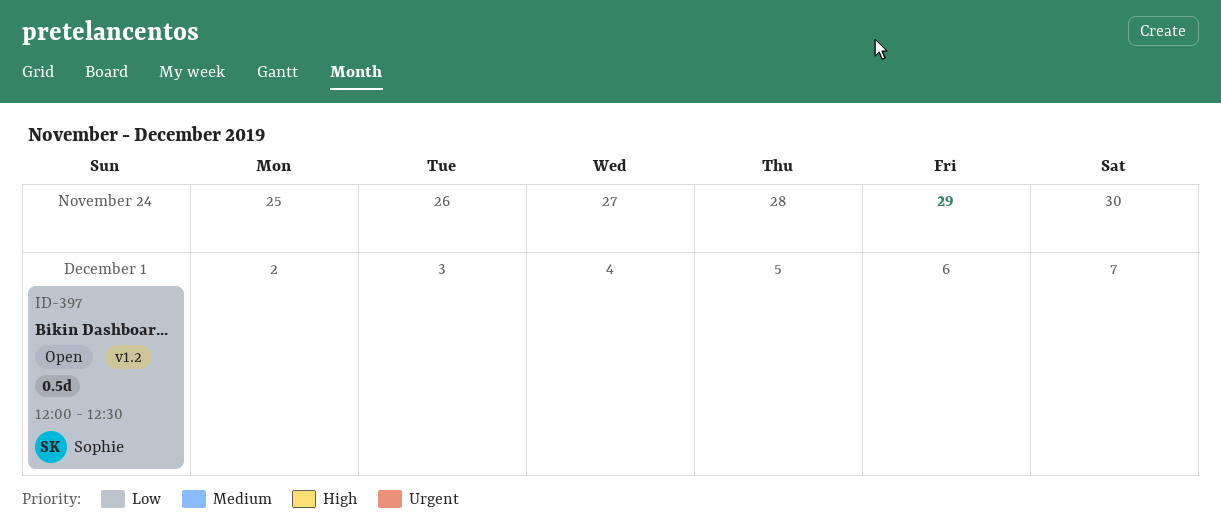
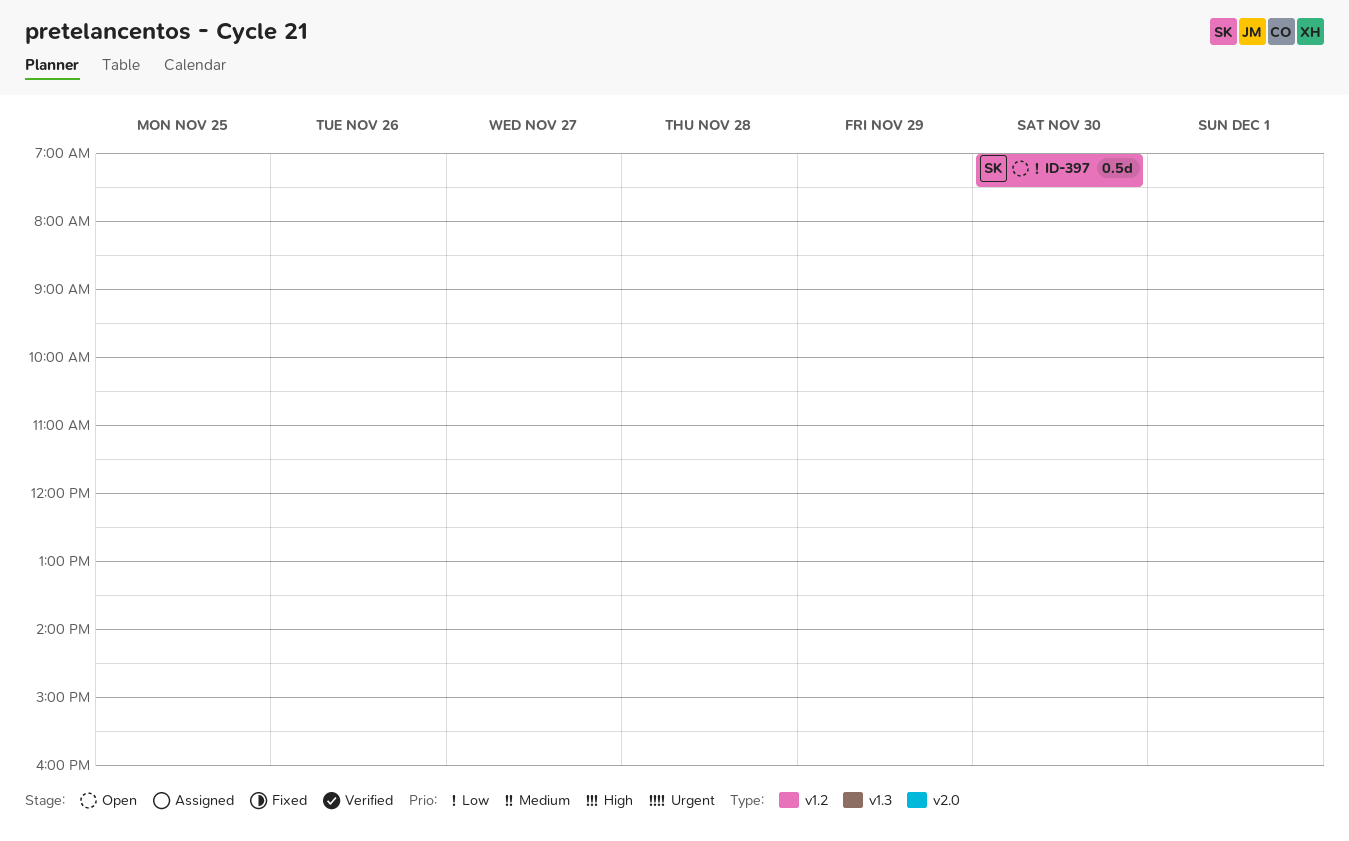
ID-397, day: Dec 1 -> Nov 30
ID-397, begins: 12:00 -> 07:00
ID-397, ends: 12:30 -> 07:30

